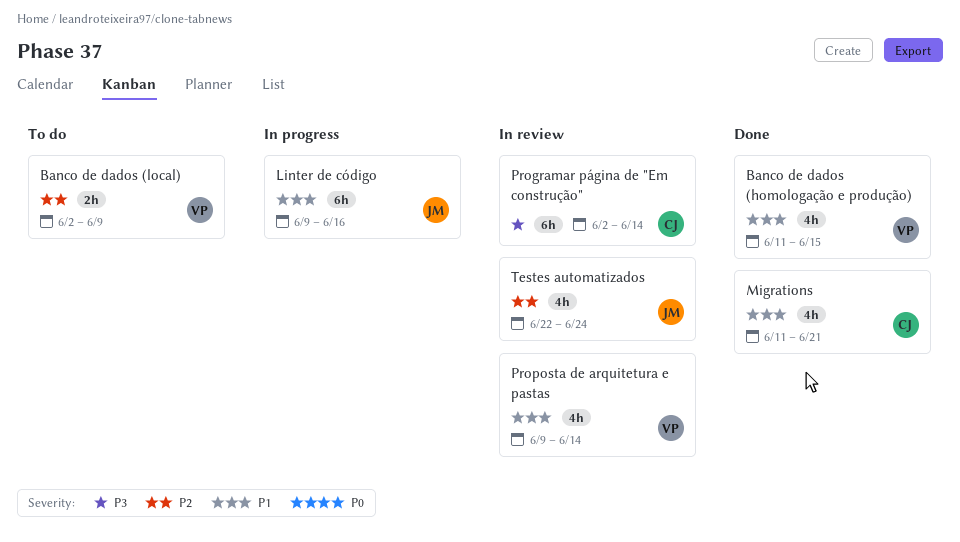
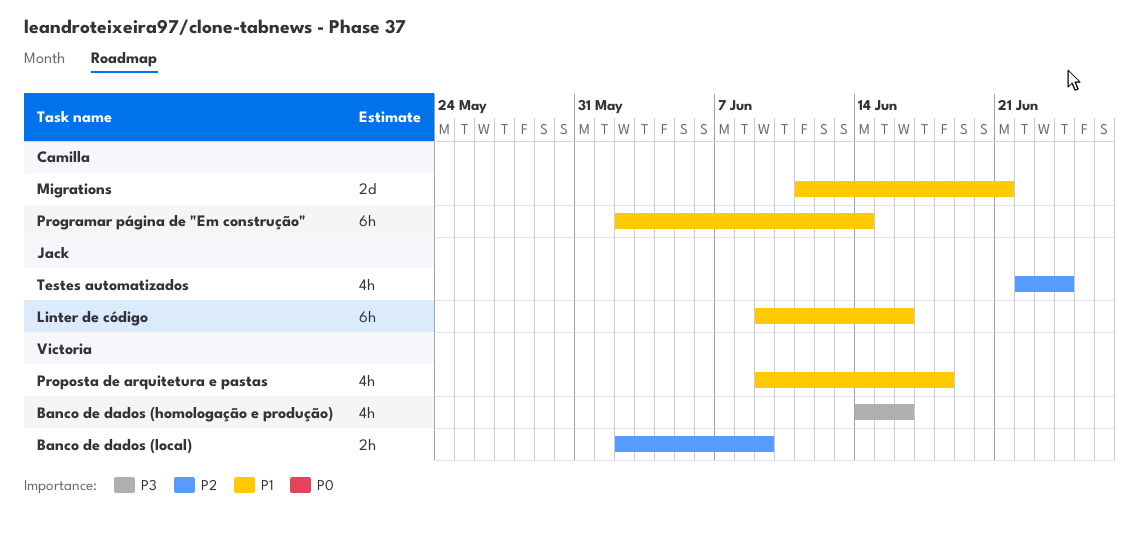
Banco de dados (homologação e produção), priority: P1 -> P3
Banco de dados (homologação e produção), start: Jun 11 -> Jun 14
Banco de dados (homologação e produção), due: Jun 15 -> Jun 16
Migrations, estimate: 4h -> 2d
Programar página de "Em construção", priority: P3 -> P1
Proposta de arquitetura e pastas, due: Jun 14 -> Jun 18

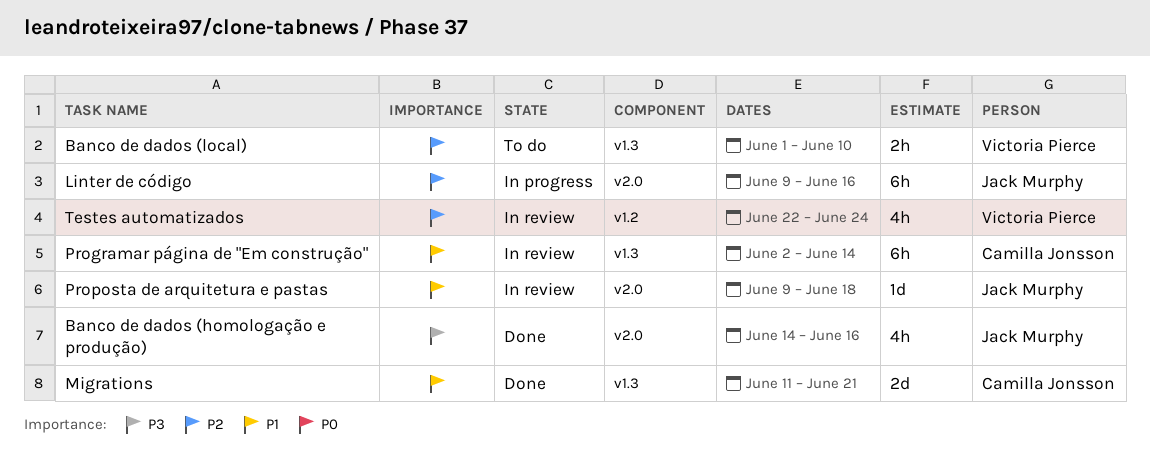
Banco de dados (homologação e produção), owner: Victoria Pierce -> Jack Murphy
Banco de dados (local), start: Jun 2 -> Jun 1
Banco de dados (local), due: Jun 9 -> Jun 10
Linter de código, priority: P1 -> P2
Proposta de arquitetura e pastas, owner: Victoria Pierce -> Jack Murphy
Proposta de arquitetura e pastas, estimate: 4h -> 1d
Testes automatizados, owner: Jack Murphy -> Victoria Pierce

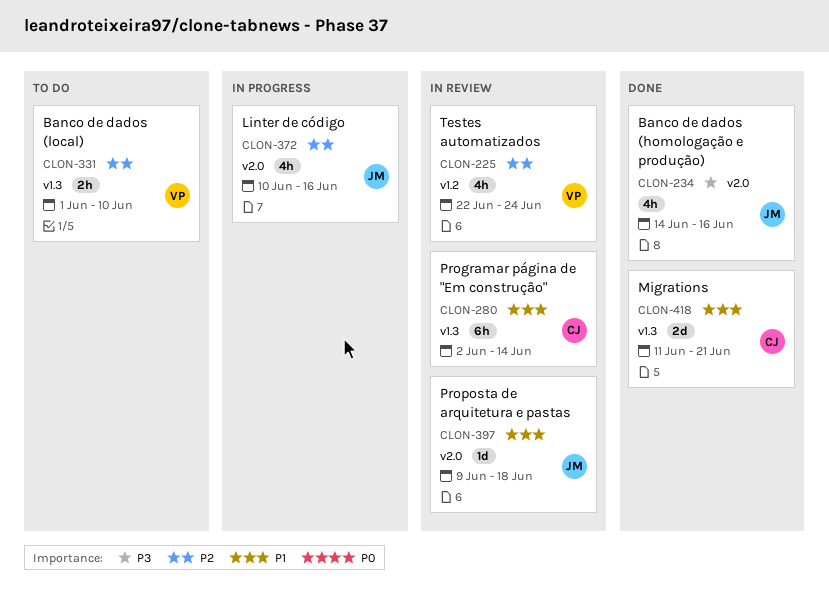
Linter de código, estimate: 6h -> 4h
Linter de código, start: Jun 9 -> Jun 10

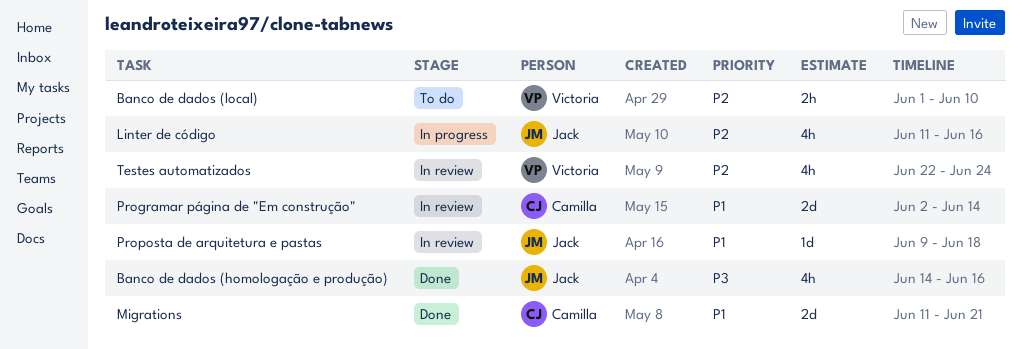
Linter de código, start: Jun 10 -> Jun 11
Programar página de "Em construção", estimate: 6h -> 2d

